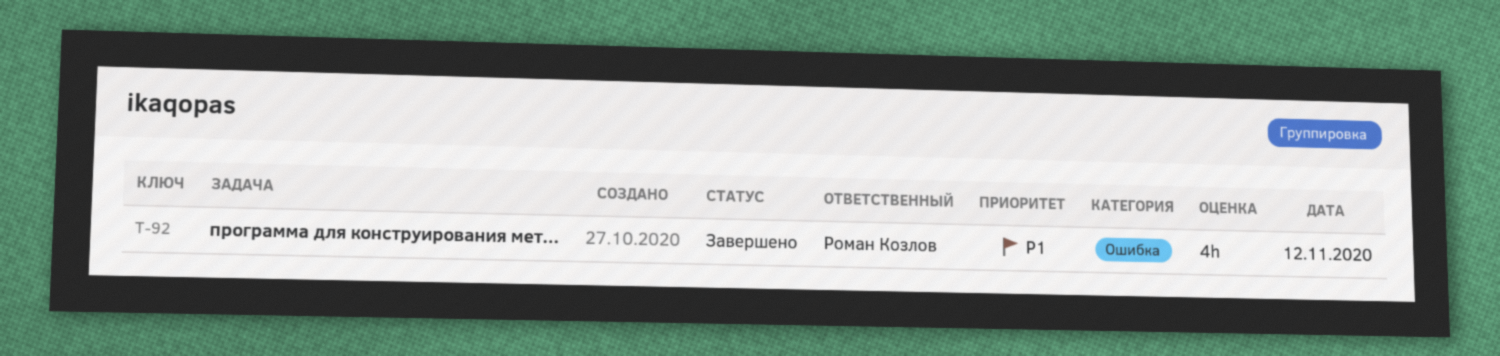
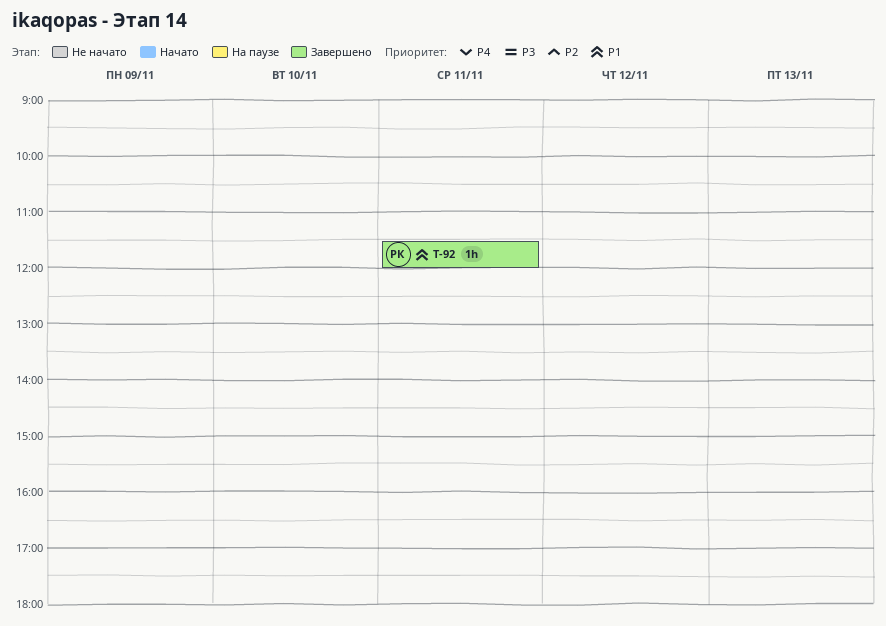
T-92, estimate: 4h -> 1h
T-92, day: Nov 12 -> Nov 11

